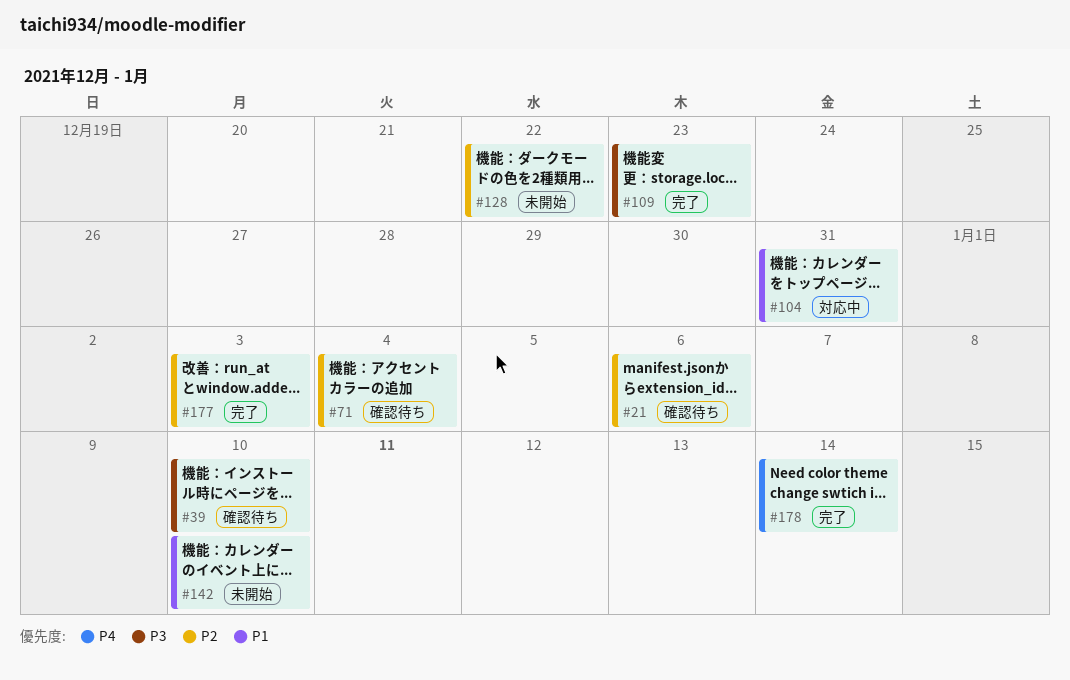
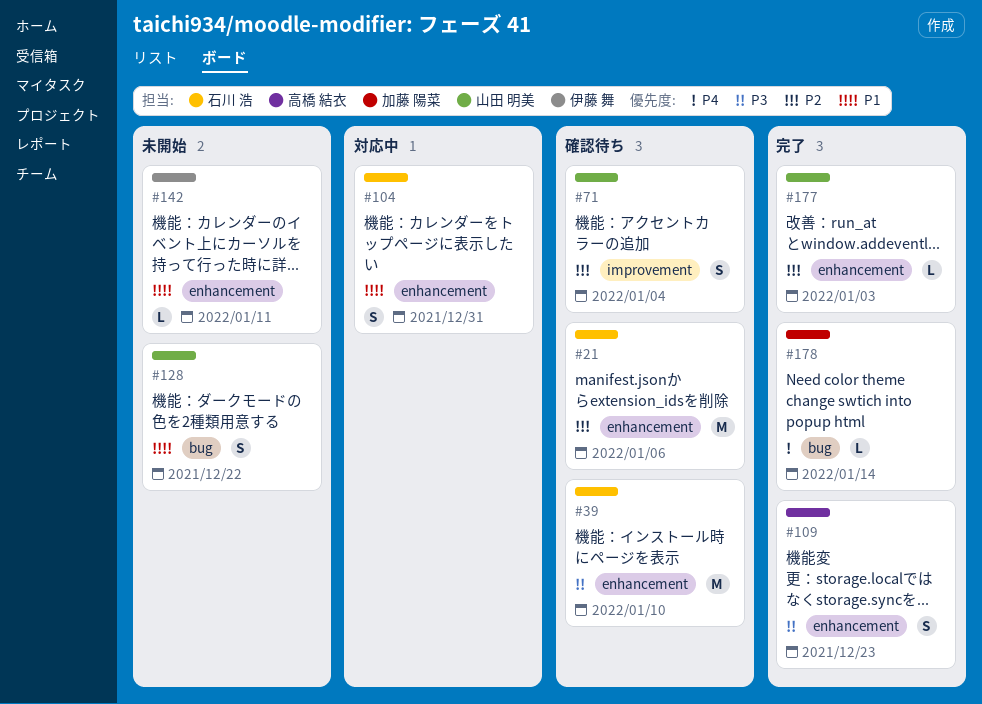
#128, priority: P2 -> P1
#142, due: Jan 10 -> Jan 11

